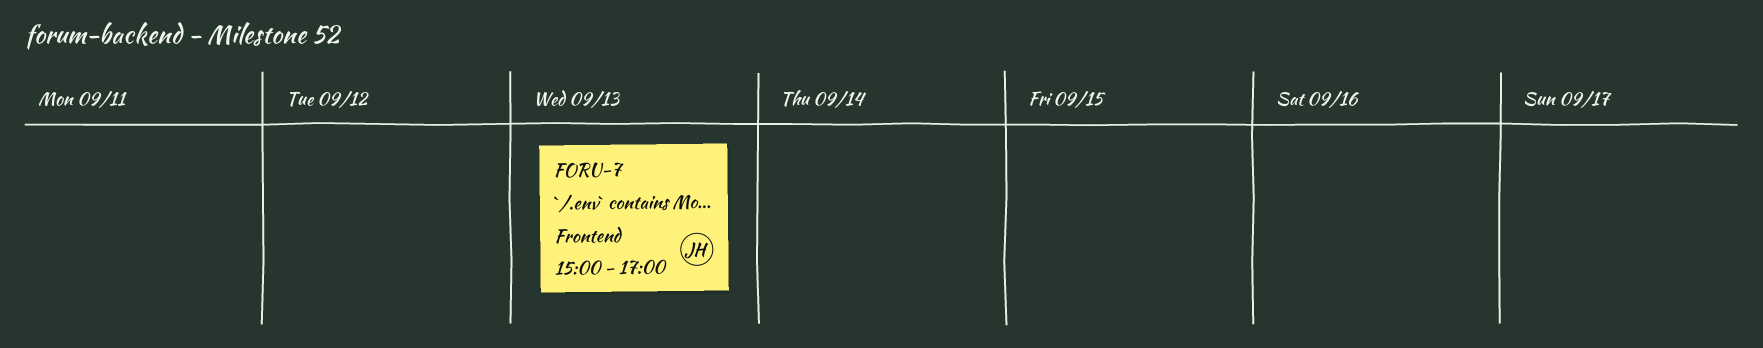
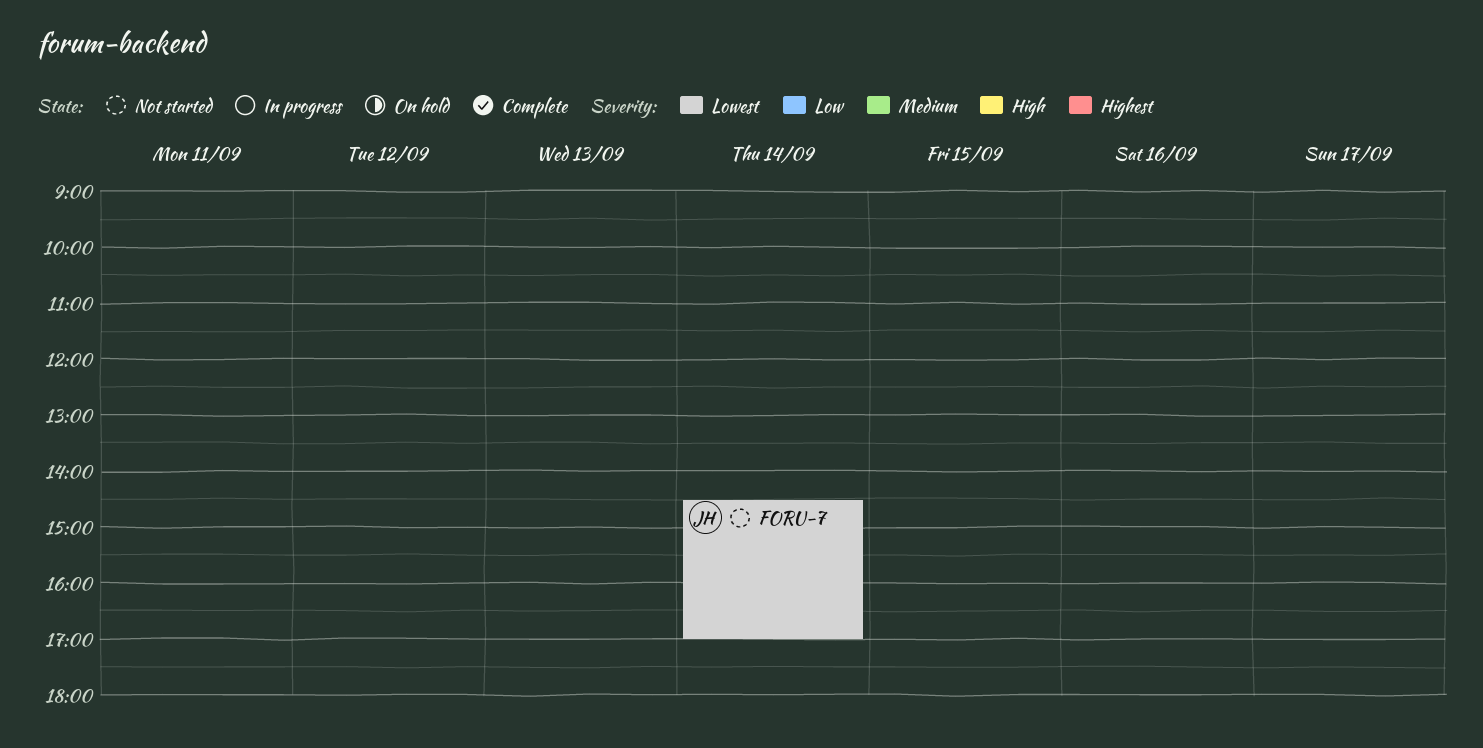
FORU-7, day: Sep 13 -> Sep 14
FORU-7, begins: 15:00 -> 14:30

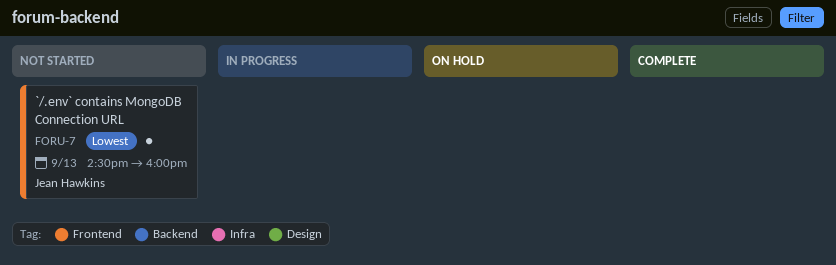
FORU-7, day: Sep 14 -> Sep 13
FORU-7, ends: 17:00 -> 16:00

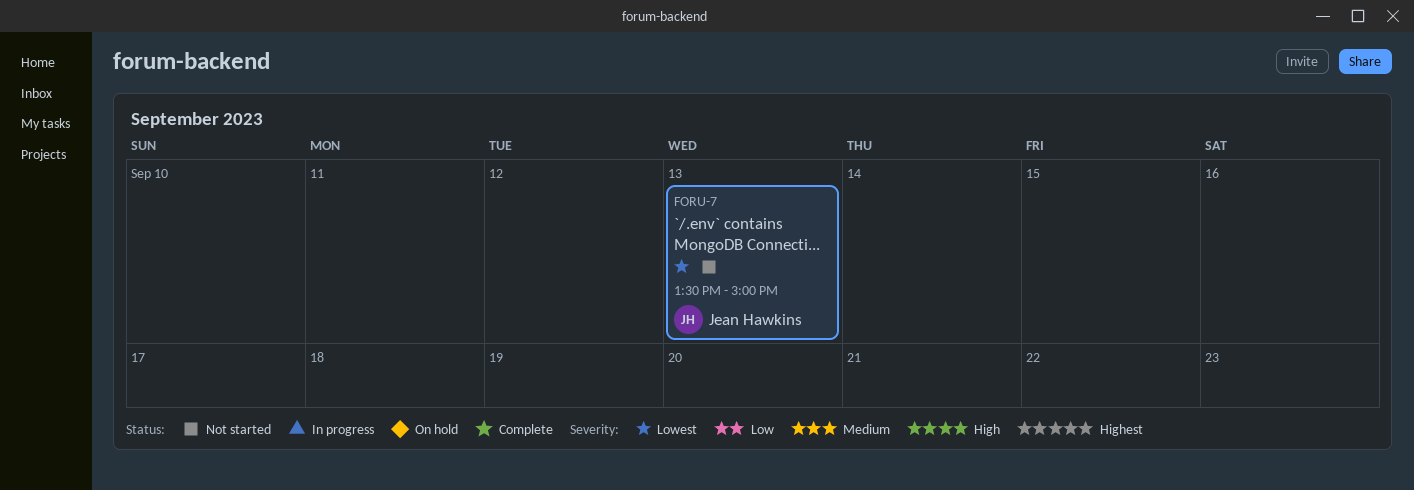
FORU-7, begins: 14:30 -> 13:30
FORU-7, ends: 16:00 -> 15:00

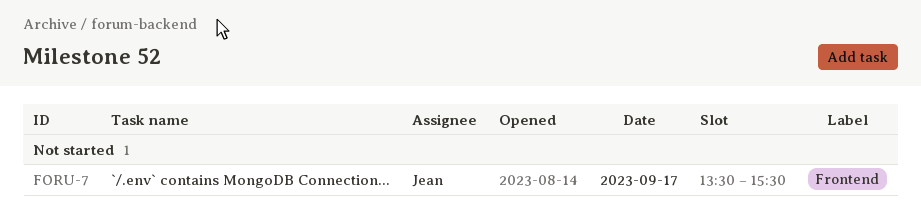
FORU-7, day: Sep 13 -> Sep 17
FORU-7, ends: 15:00 -> 15:30

